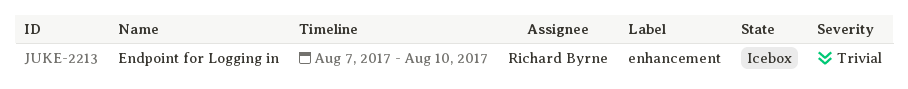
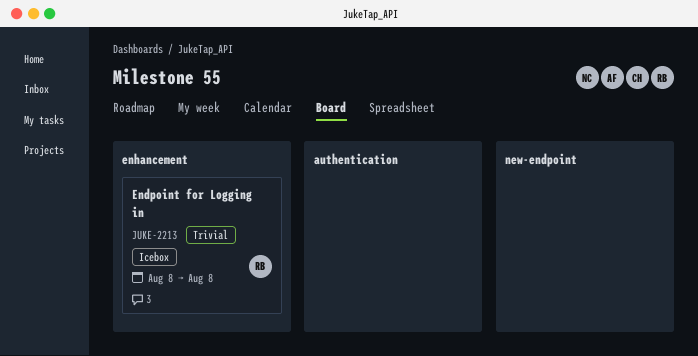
JUKE-2213, start: Aug 7 -> Aug 8
JUKE-2213, due: Aug 10 -> Aug 8

